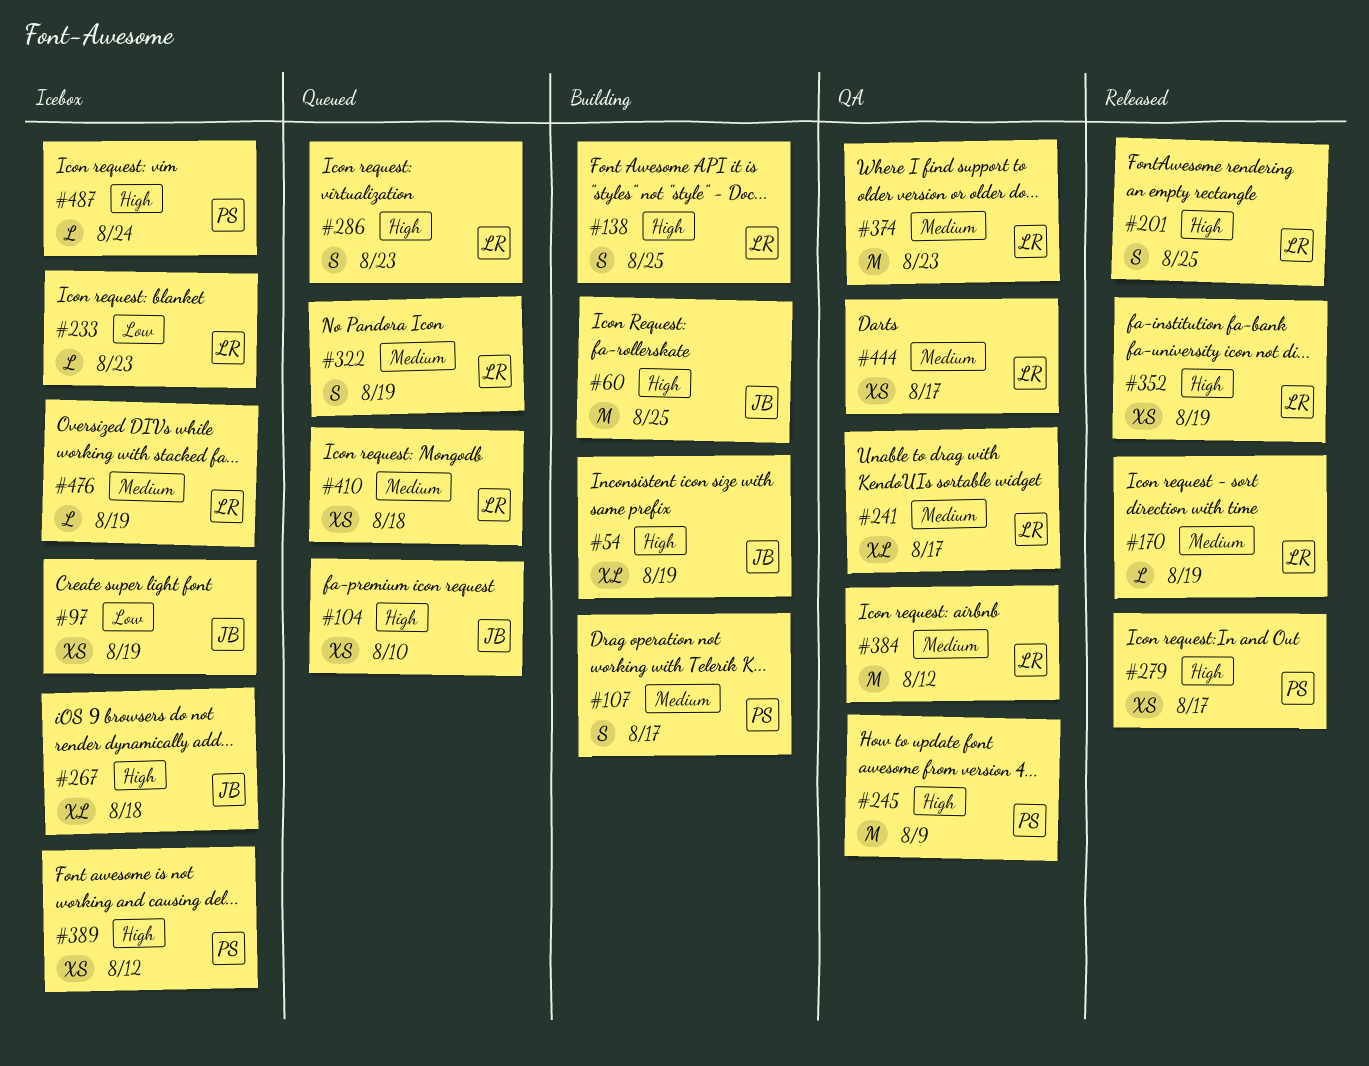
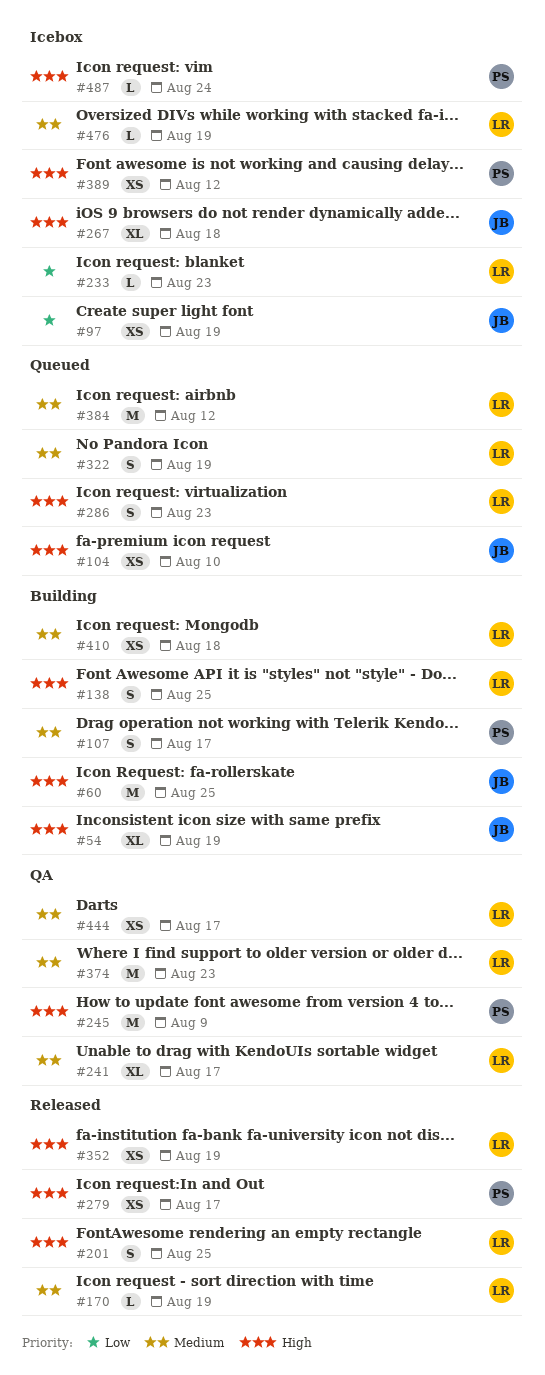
#384, status: QA -> Queued
#410, status: Queued -> Building

